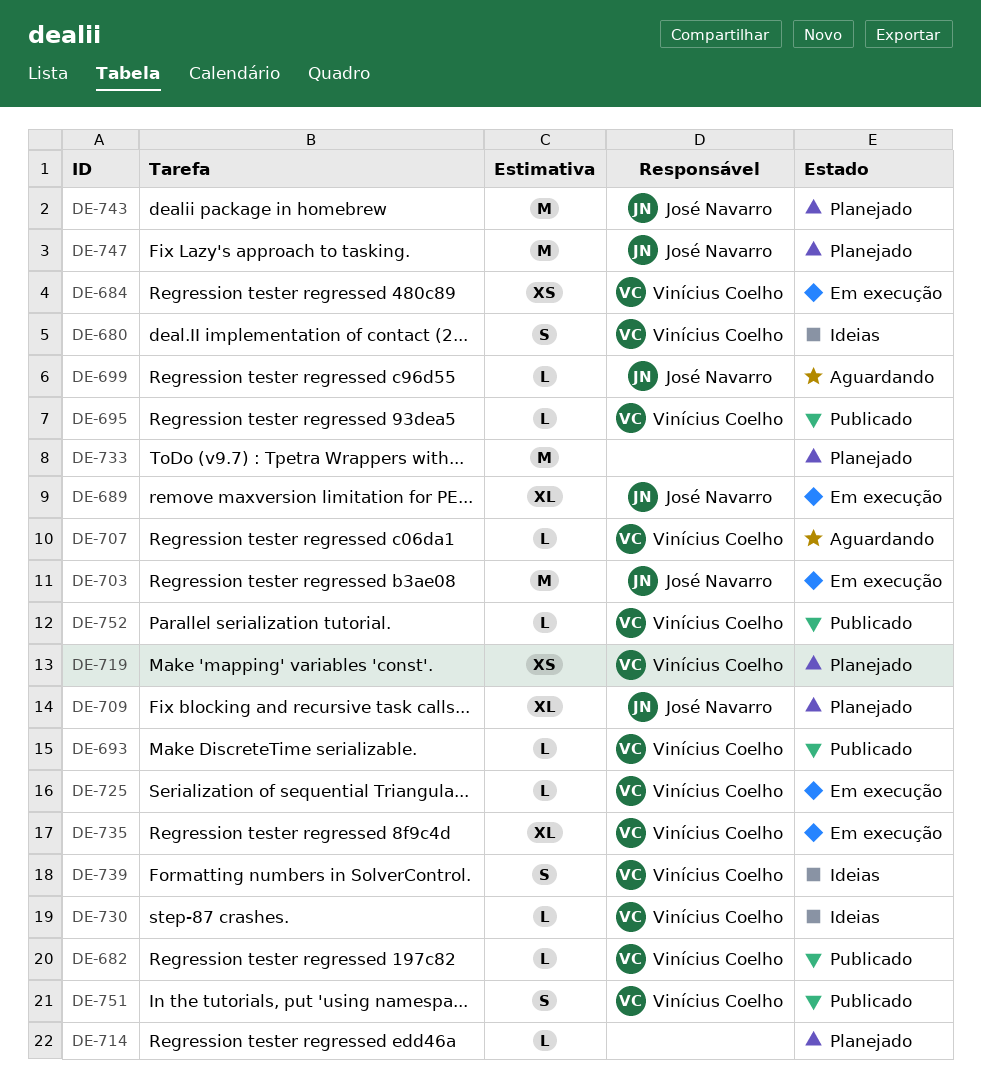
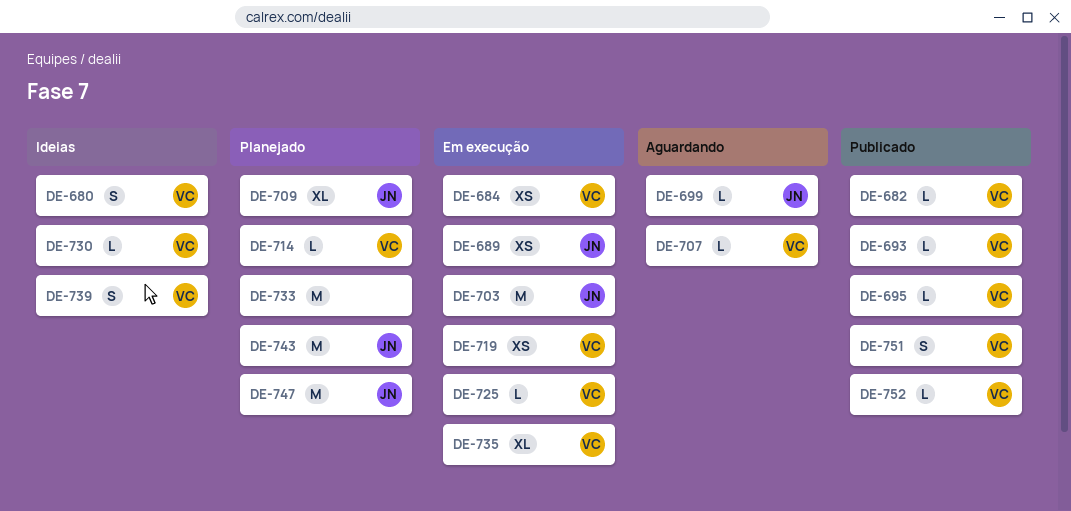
DE-689, estimate: XL -> XS
DE-714, owner: none -> Vinícius Coelho
DE-719, status: Planejado -> Em execução

